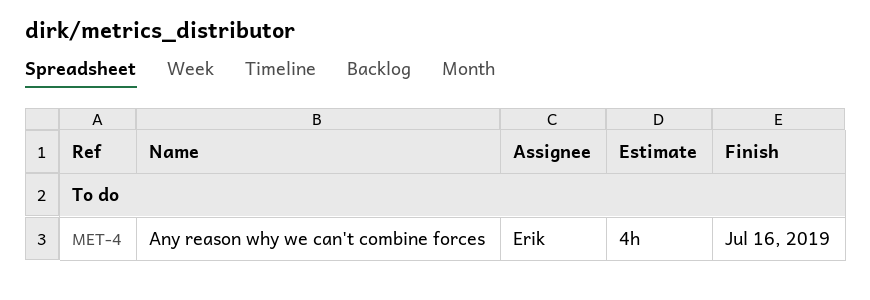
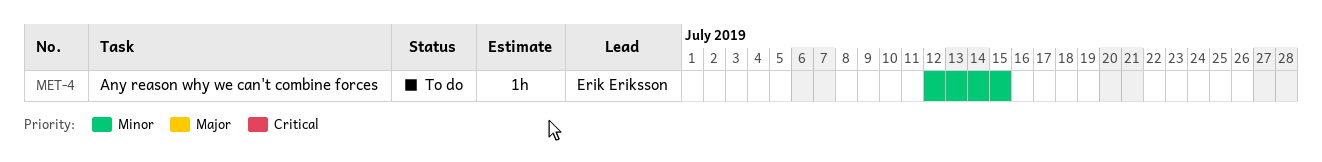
MET-4, estimate: 4h -> 1h
MET-4, due: Jul 16 -> Jul 15

